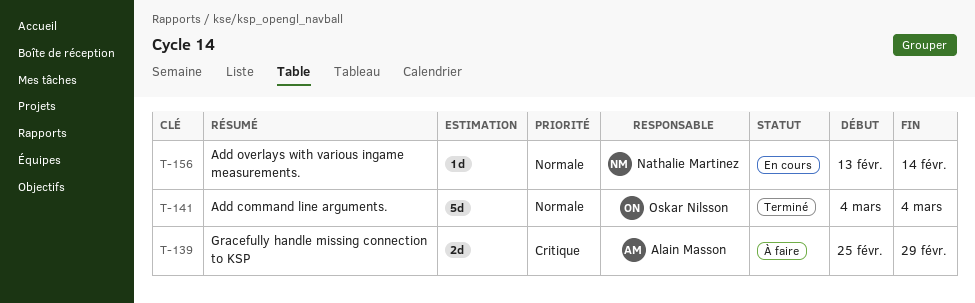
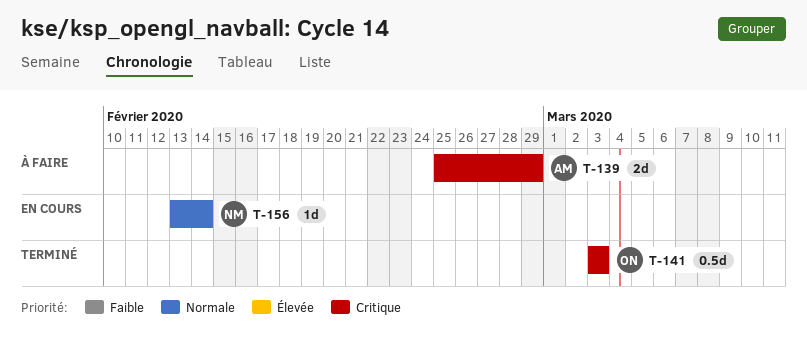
T-141, priority: Normale -> Critique
T-141, estimate: 5d -> 0.5d
T-141, start: Mar 4 -> Mar 3
T-141, due: Mar 4 -> Mar 3

